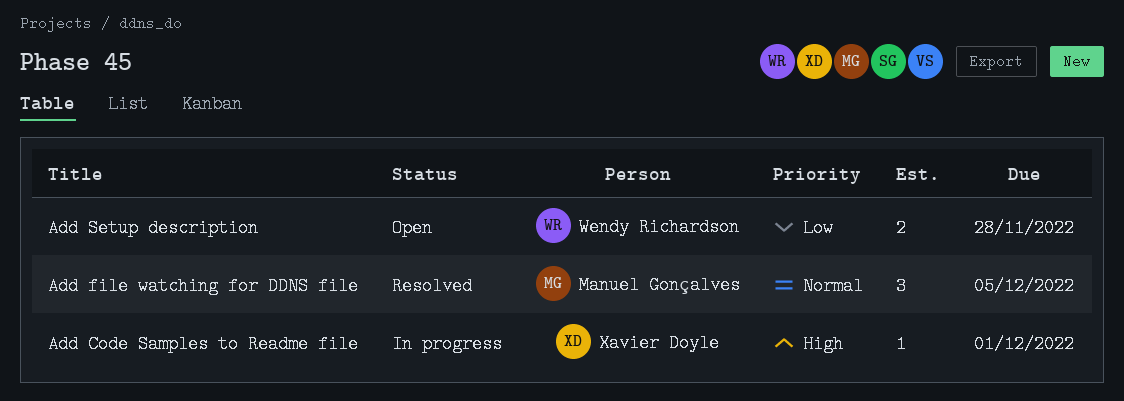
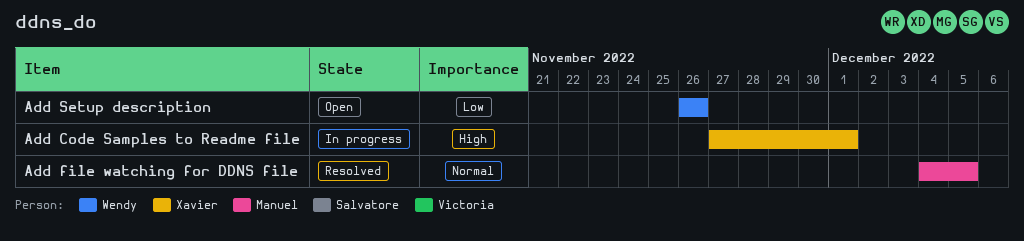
Add Setup description, due: Nov 28 -> Nov 26

